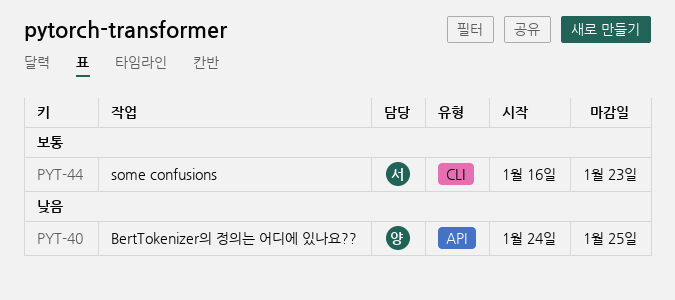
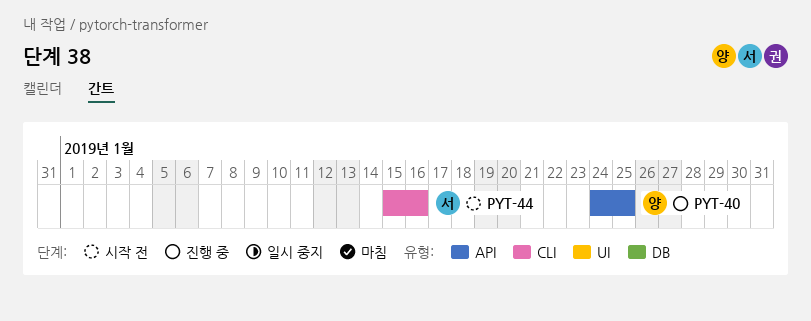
PYT-44, start: Jan 16 -> Jan 15
PYT-44, due: Jan 23 -> Jan 16

